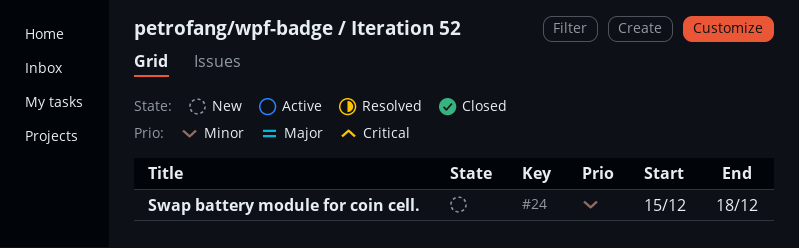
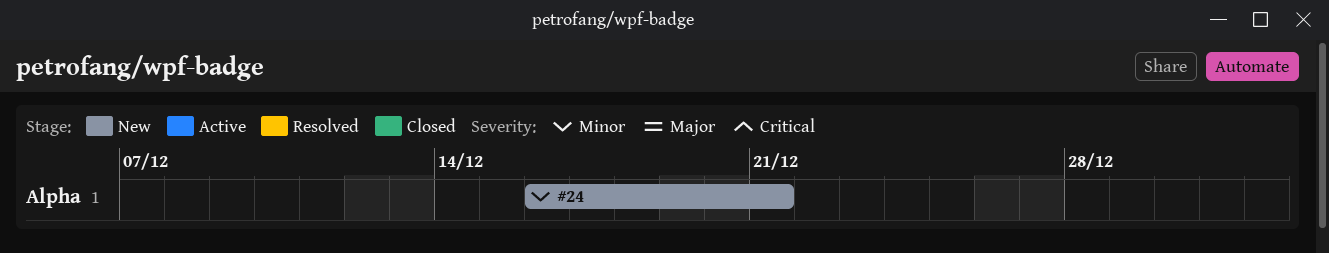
#24, start: Dec 15 -> Dec 16
#24, due: Dec 18 -> Dec 21

